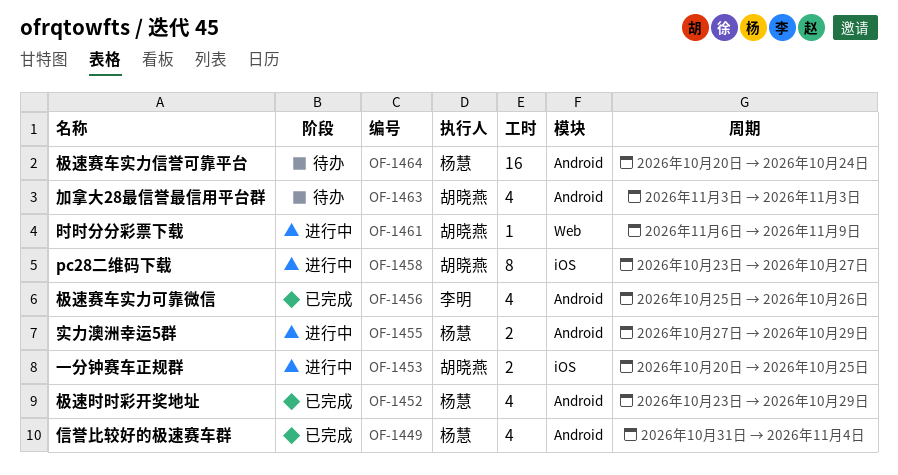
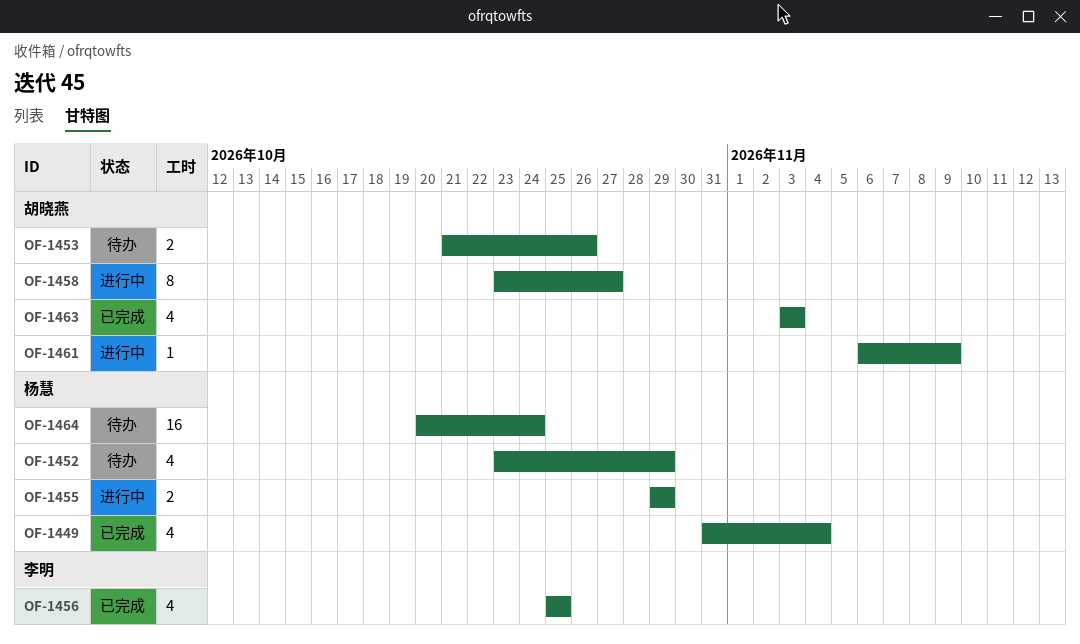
OF-1452, status: 已完成 -> 待办
OF-1453, status: 进行中 -> 待办
OF-1453, start: Oct 20 -> Oct 21
OF-1453, due: Oct 25 -> Oct 26
OF-1455, start: Oct 27 -> Oct 29
OF-1456, due: Oct 26 -> Oct 25
OF-1463, status: 待办 -> 已完成

